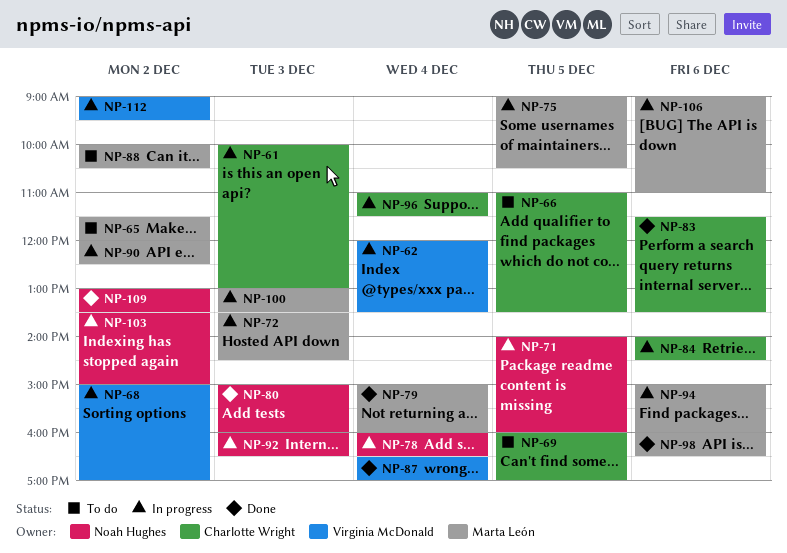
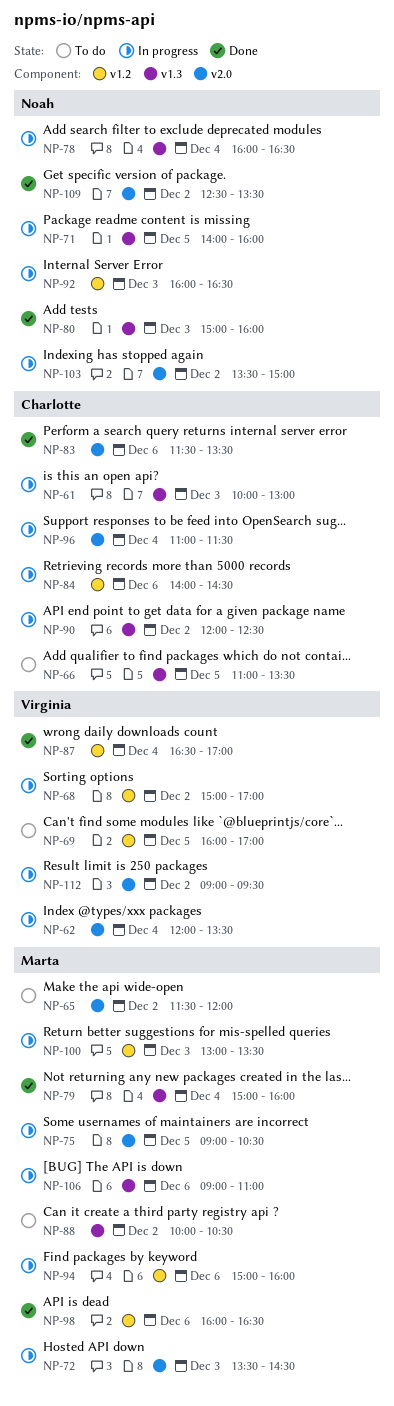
NP-69, owner: Charlotte Wright -> Virginia McDonald
NP-90, owner: Marta León -> Charlotte Wright
NP-109, begins: 13:00 -> 12:30

